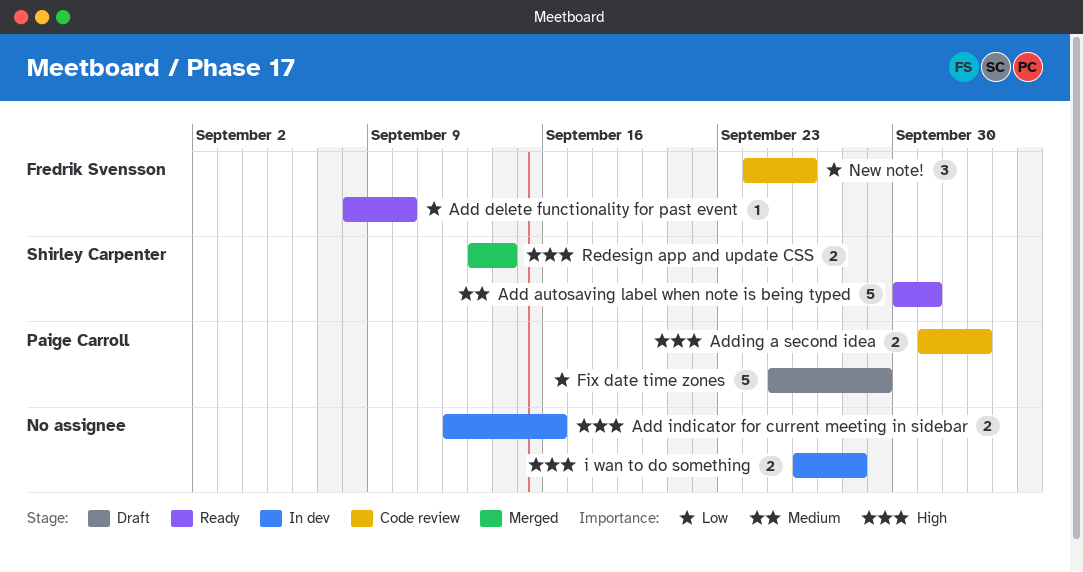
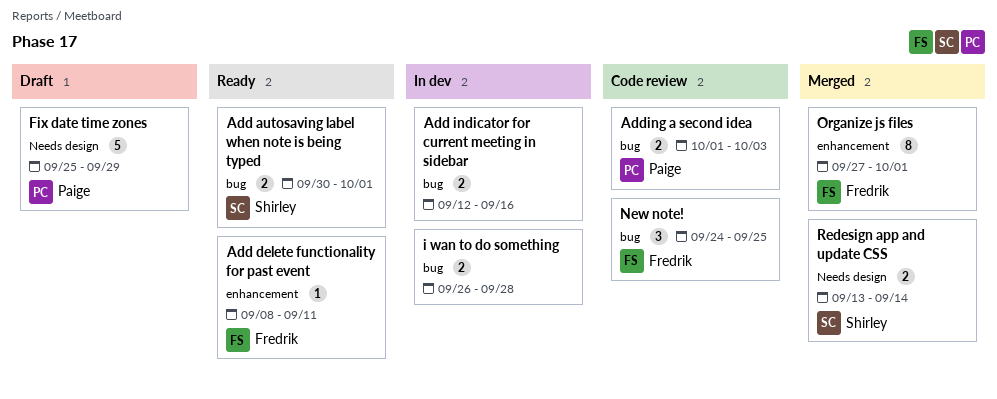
Add autosaving label when note is being typed, estimate: 5 -> 2
Add delete functionality for past event, due: Sep 10 -> Sep 11
New note!, due: Sep 26 -> Sep 25
Organize js files: none -> present

